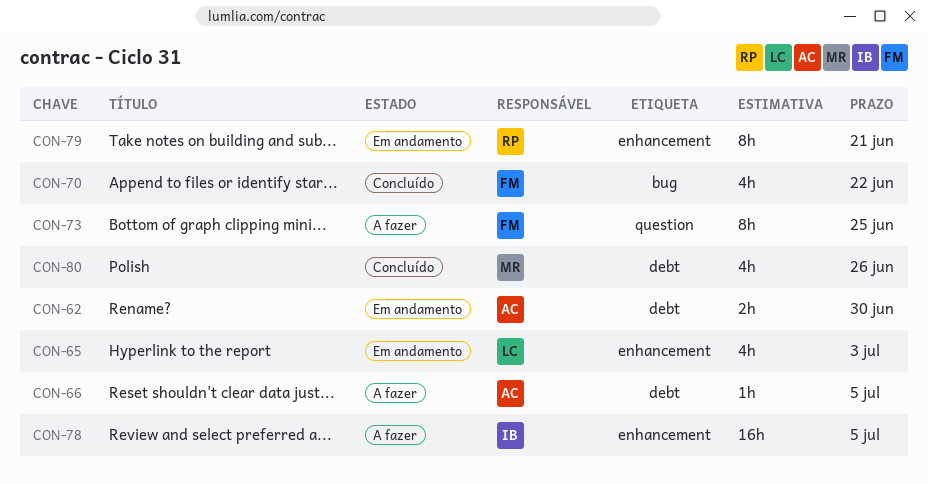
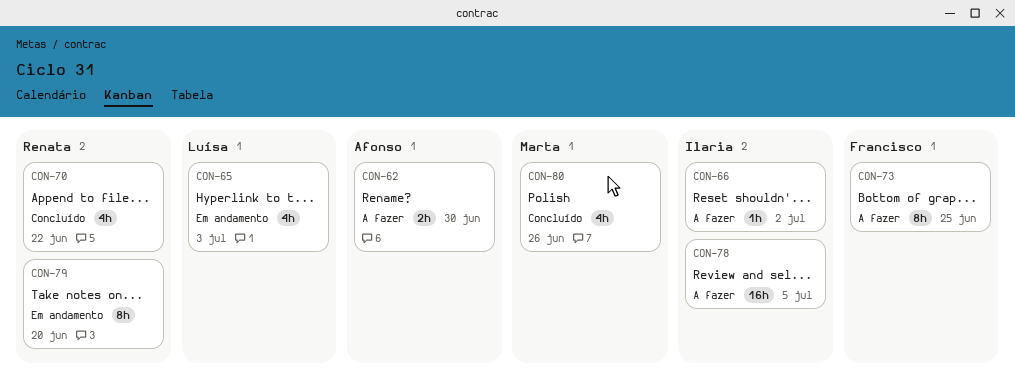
CON-62, status: Em andamento -> A fazer
CON-66, owner: Afonso -> Ilaria
CON-66, due: Jul 5 -> Jul 2
CON-70, owner: Francisco -> Renata
CON-79, due: Jun 21 -> Jun 20

